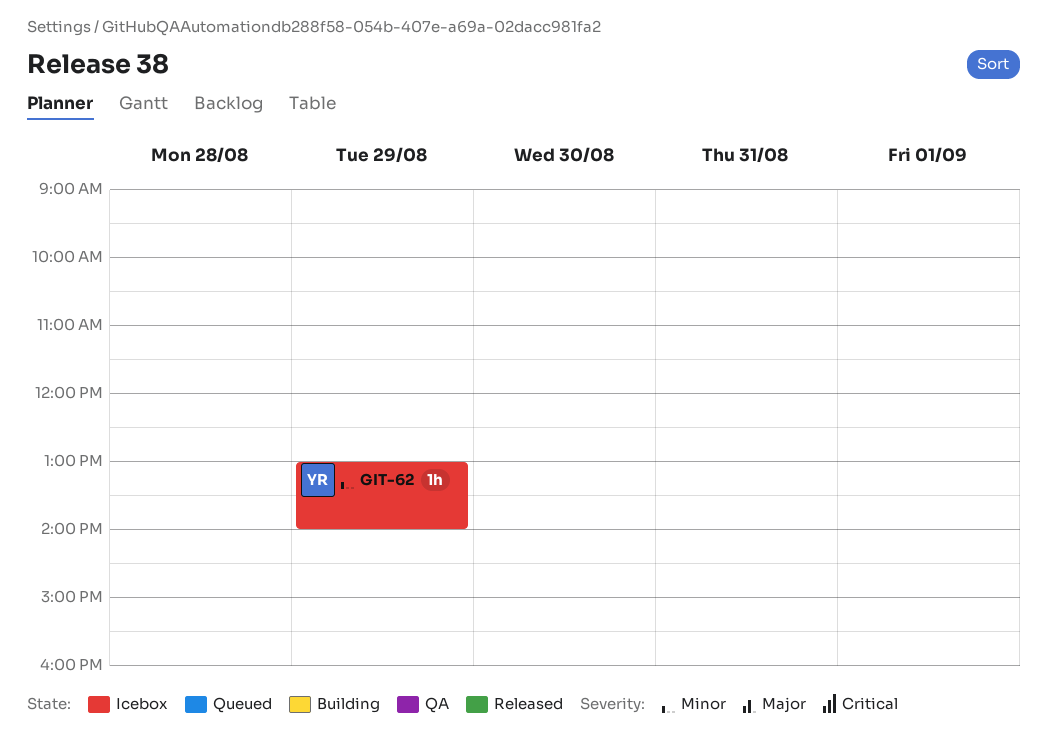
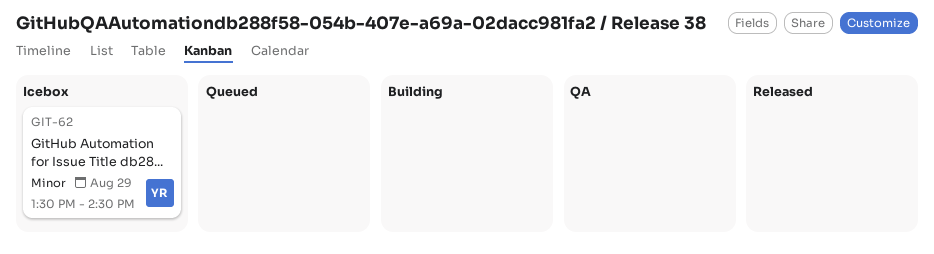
GIT-62, begins: 13:00 -> 13:30
GIT-62, ends: 14:00 -> 14:30

